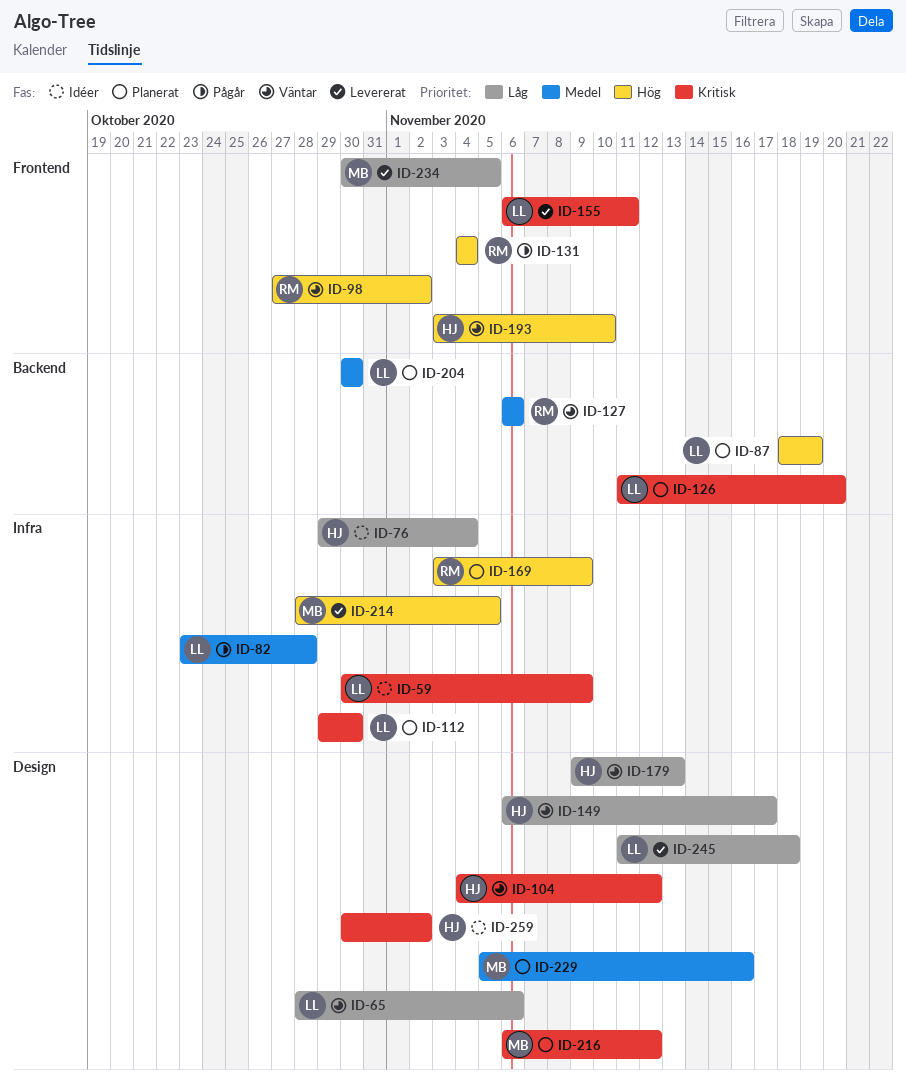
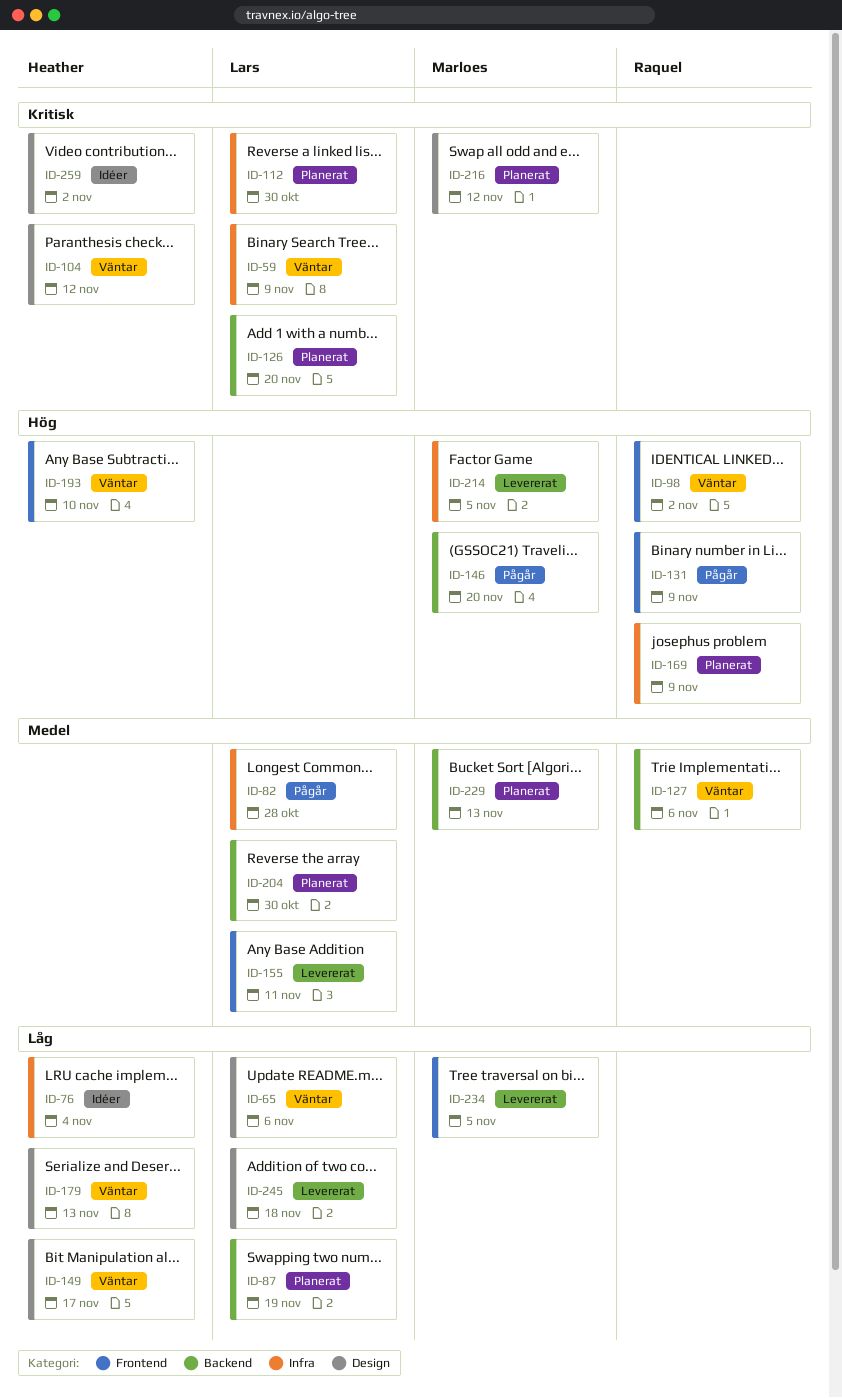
ID-59, status: Idéer -> Väntar
ID-87, priority: Hög -> Låg
ID-131, due: Nov 4 -> Nov 9
ID-146: none -> present
ID-155, priority: Kritisk -> Medel
ID-229, label: Design -> Backend
ID-229, due: Nov 16 -> Nov 13

